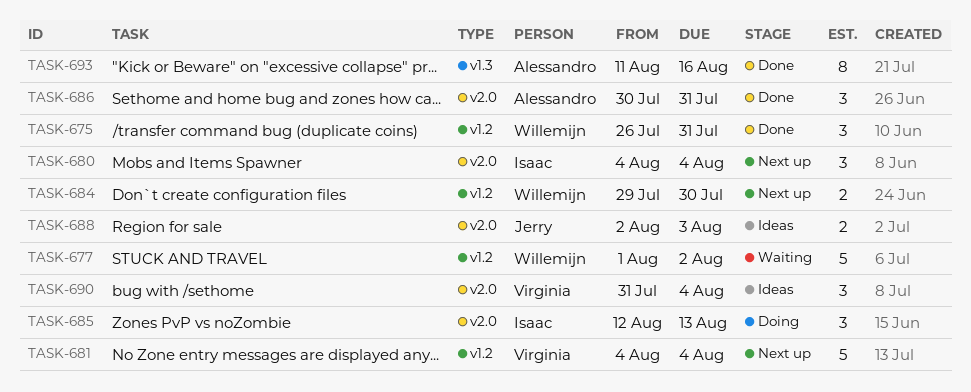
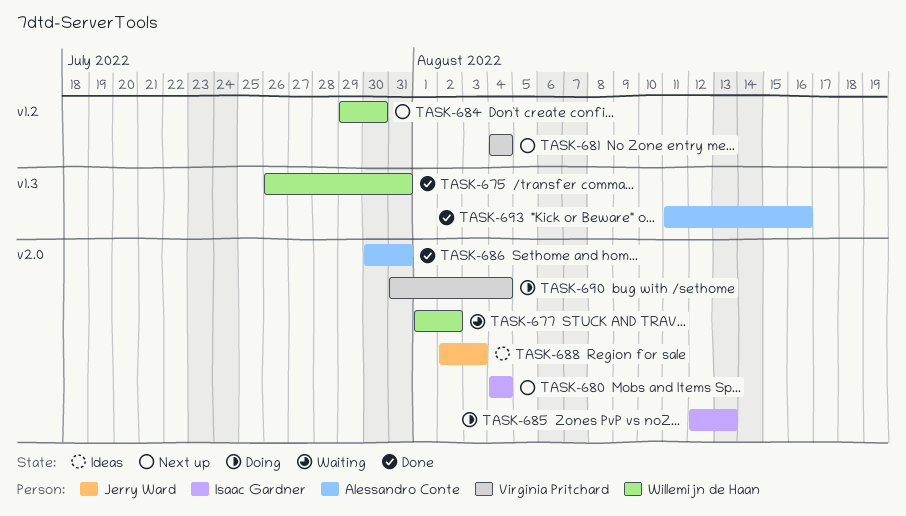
TASK-675, label: v1.2 -> v1.3
TASK-677, label: v1.2 -> v2.0
TASK-690, status: Ideas -> Doing

